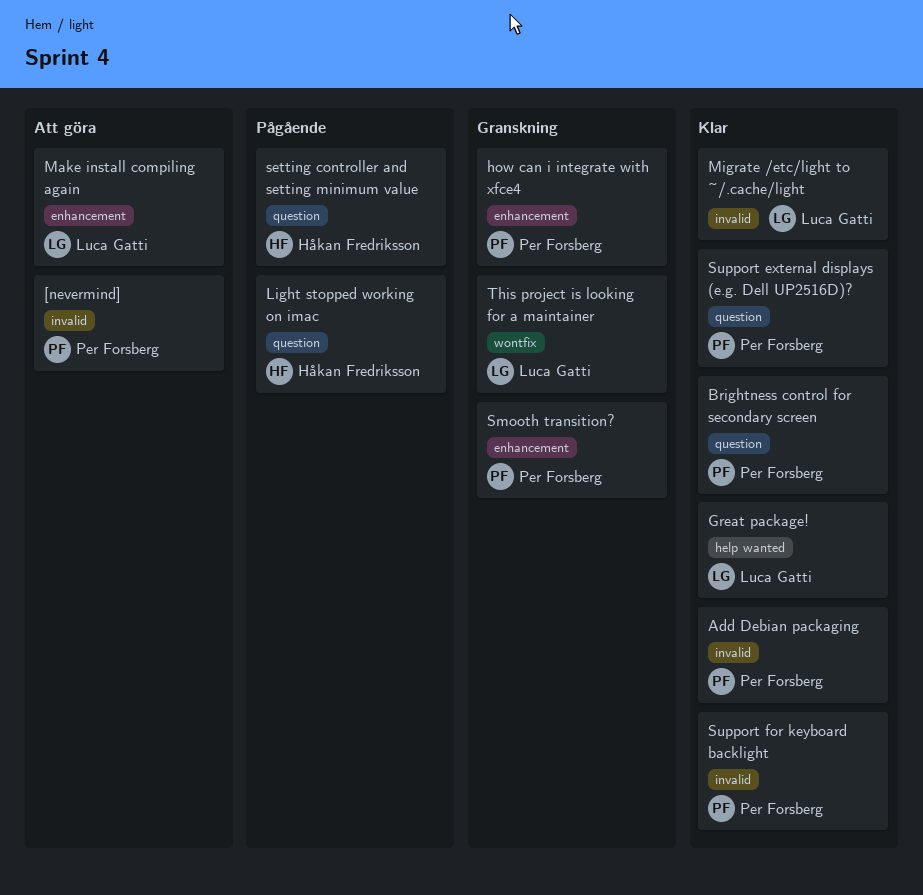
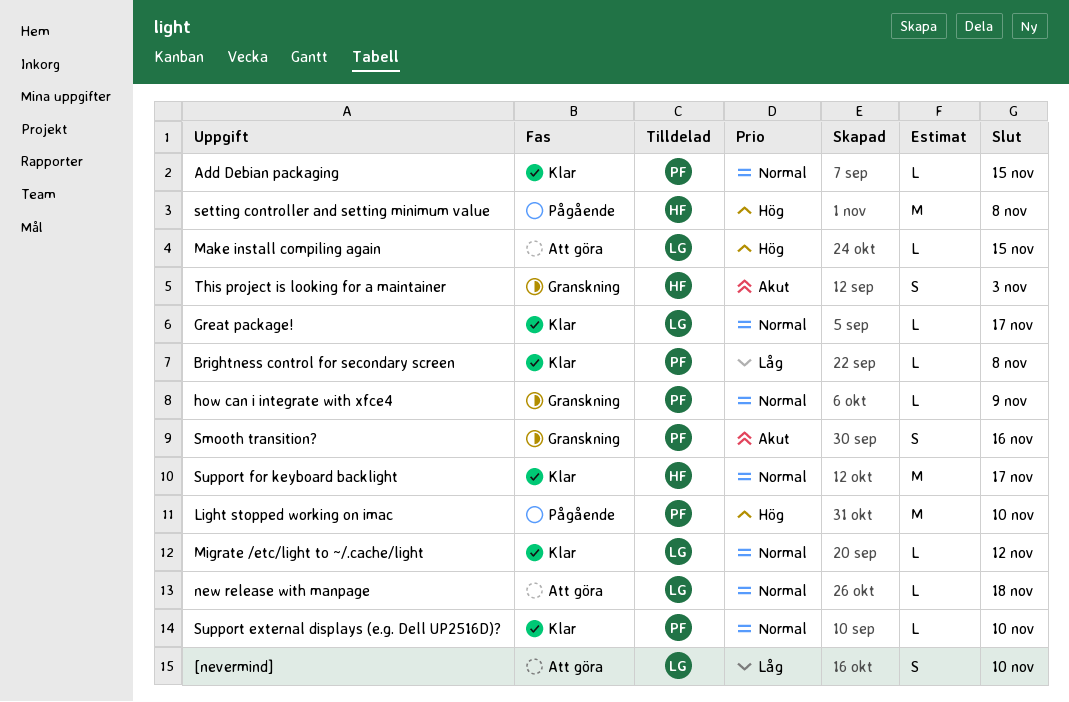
[nevermind], owner: Per Forsberg -> Luca Gatti
Light stopped working on imac, owner: Håkan Fredriksson -> Per Forsberg
new release with manpage: none -> present
Support for keyboard backlight, owner: Per Forsberg -> Håkan Fredriksson
This project is looking for a maintainer, owner: Luca Gatti -> Håkan Fredriksson

